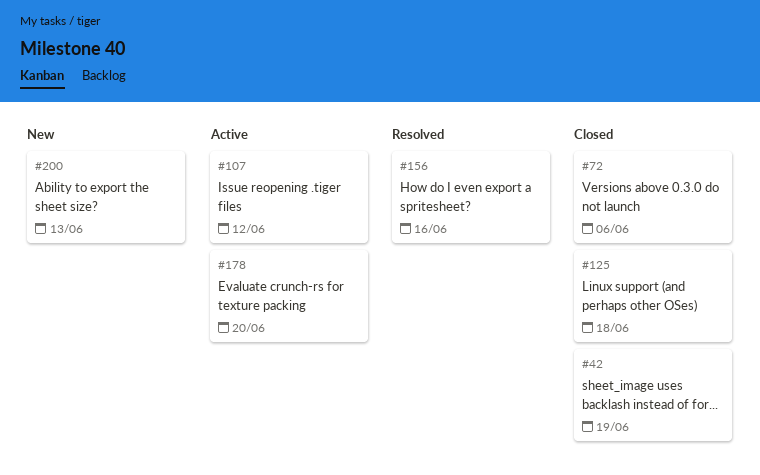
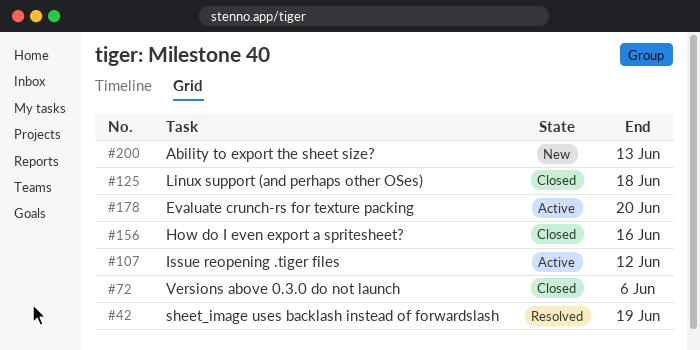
#42, status: Closed -> Resolved
#156, status: Resolved -> Closed

